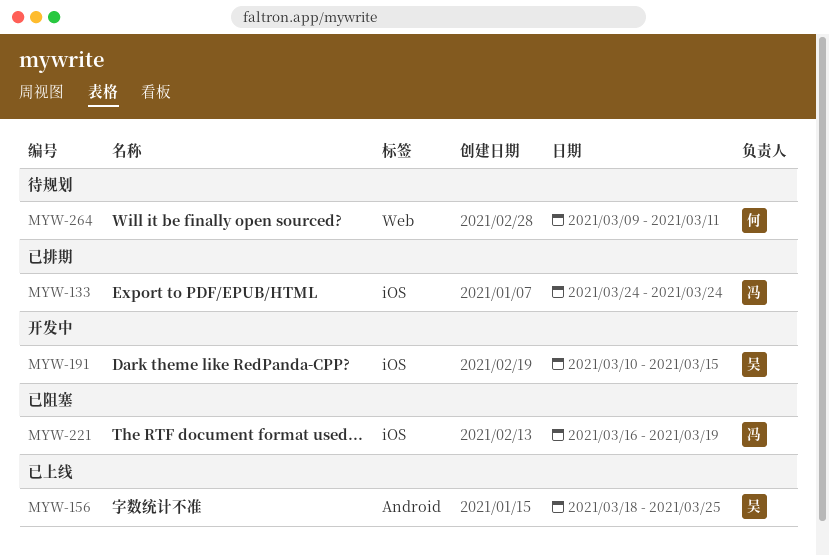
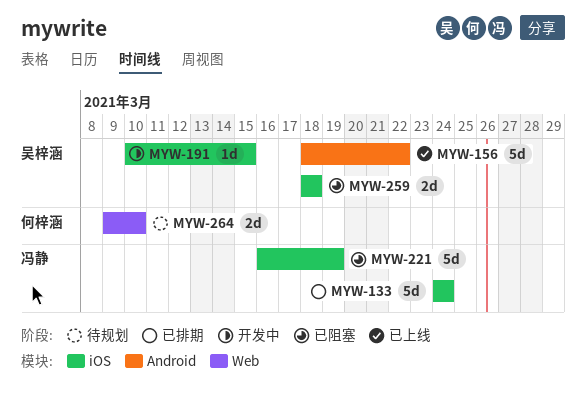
MYW-156, due: Mar 25 -> Mar 22
MYW-259: none -> present
MYW-264, due: Mar 11 -> Mar 10

